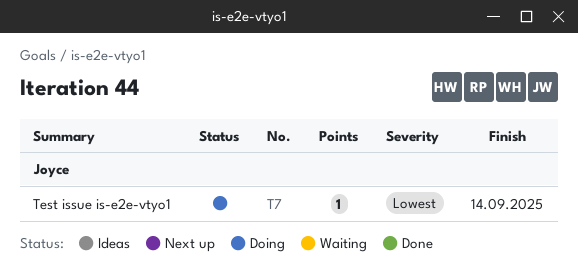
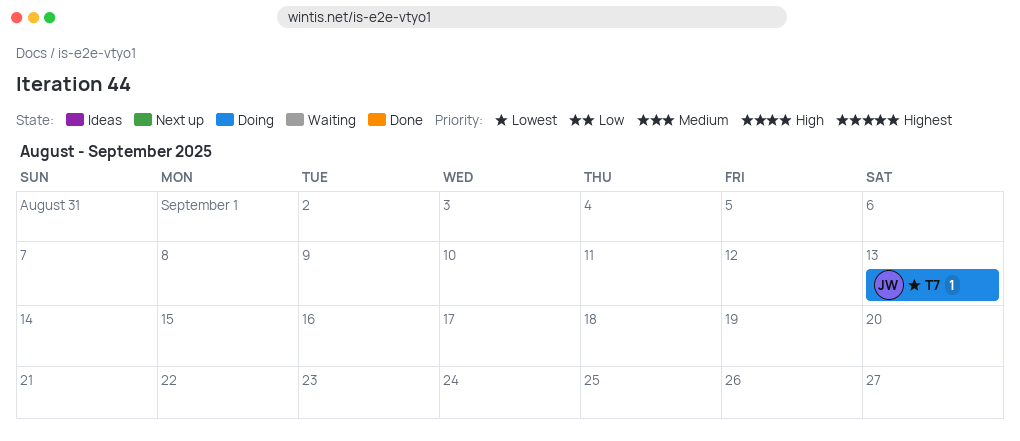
T7, due: Sep 14 -> Sep 13

